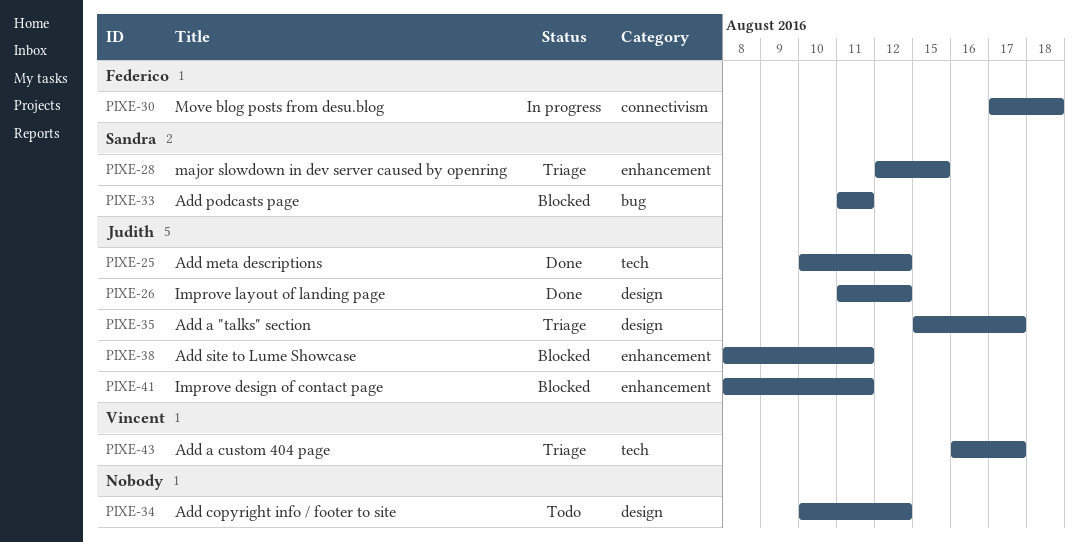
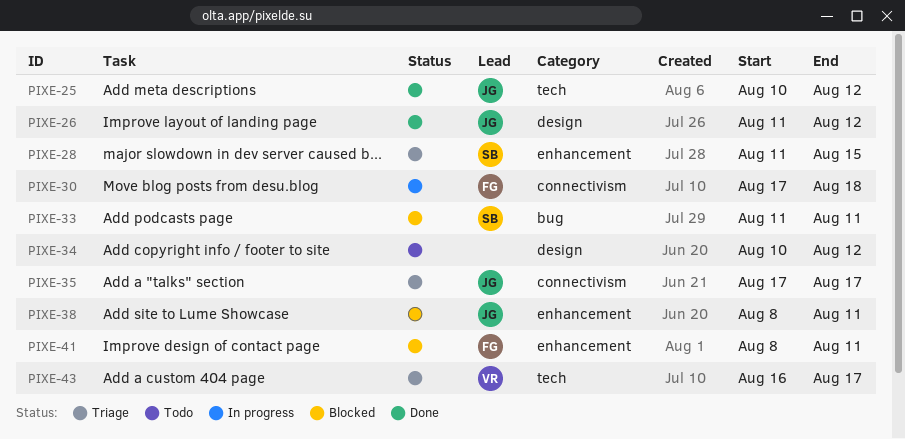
PIXE-28, start: Aug 12 -> Aug 11
PIXE-35, label: design -> connectivism
PIXE-35, start: Aug 15 -> Aug 17
PIXE-41, owner: Judith -> Federico

